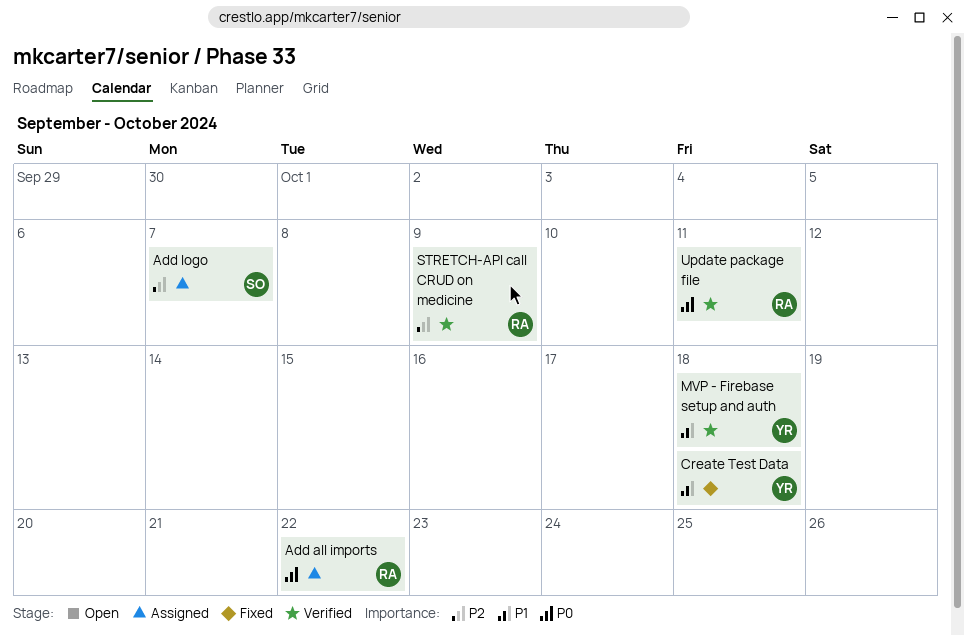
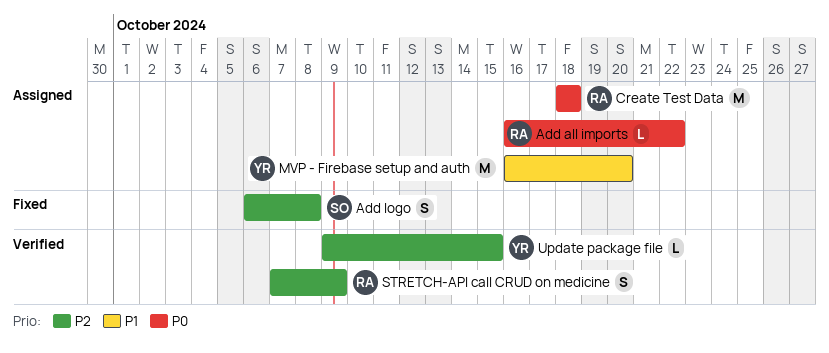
Add logo, status: Assigned -> Fixed
Add logo, due: Oct 7 -> Oct 8
Create Test Data, status: Fixed -> Assigned
Create Test Data, owner: YR -> RA
Create Test Data, priority: P1 -> P0
MVP - Firebase setup and auth, status: Verified -> Assigned
MVP - Firebase setup and auth, due: Oct 18 -> Oct 20
Update package file, owner: RA -> YR
Update package file, priority: P0 -> P2
Update package file, due: Oct 11 -> Oct 15

